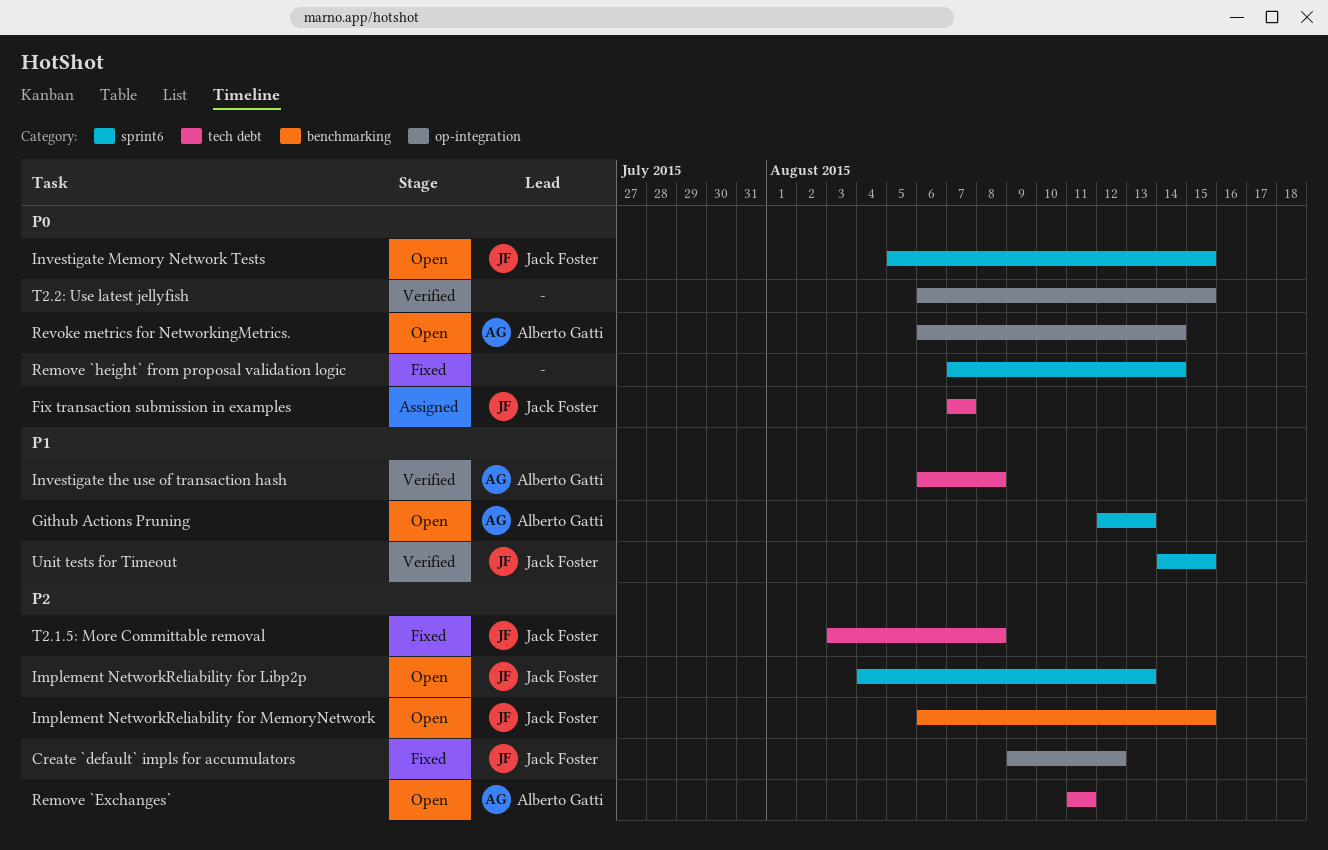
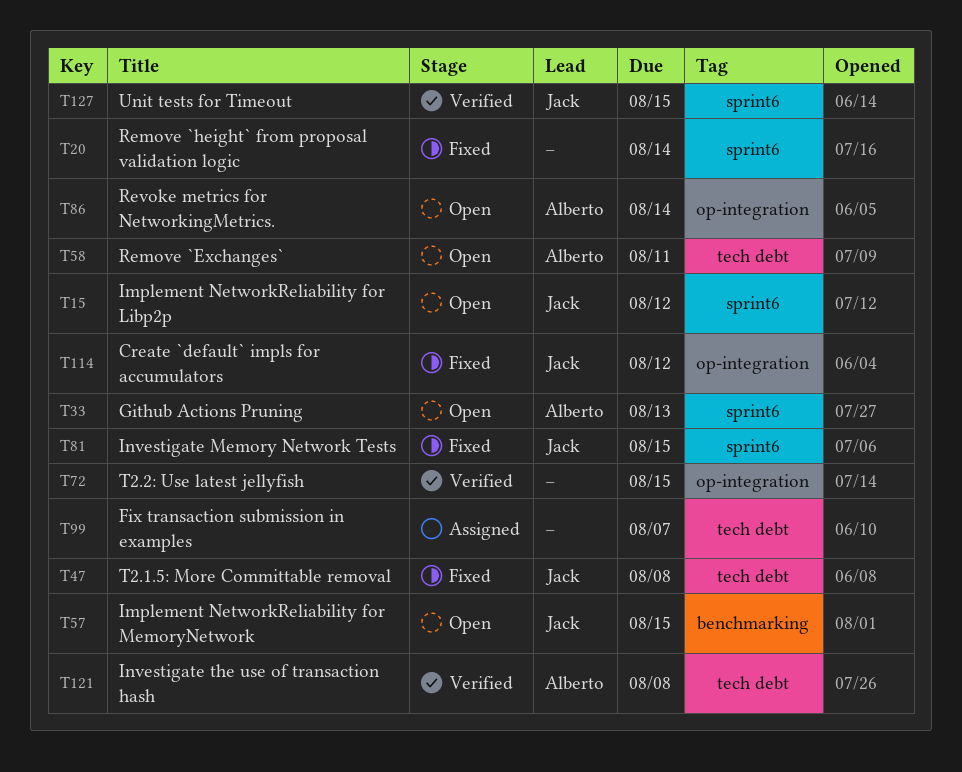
Fix transaction submission in examples, owner: Jack Foster -> none
Implement NetworkReliability for Libp2p, due: Aug 13 -> Aug 12
Investigate Memory Network Tests, status: Open -> Fixed

